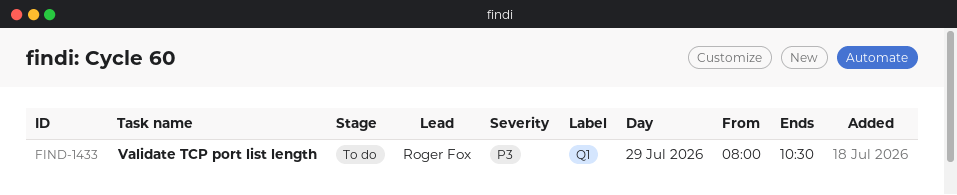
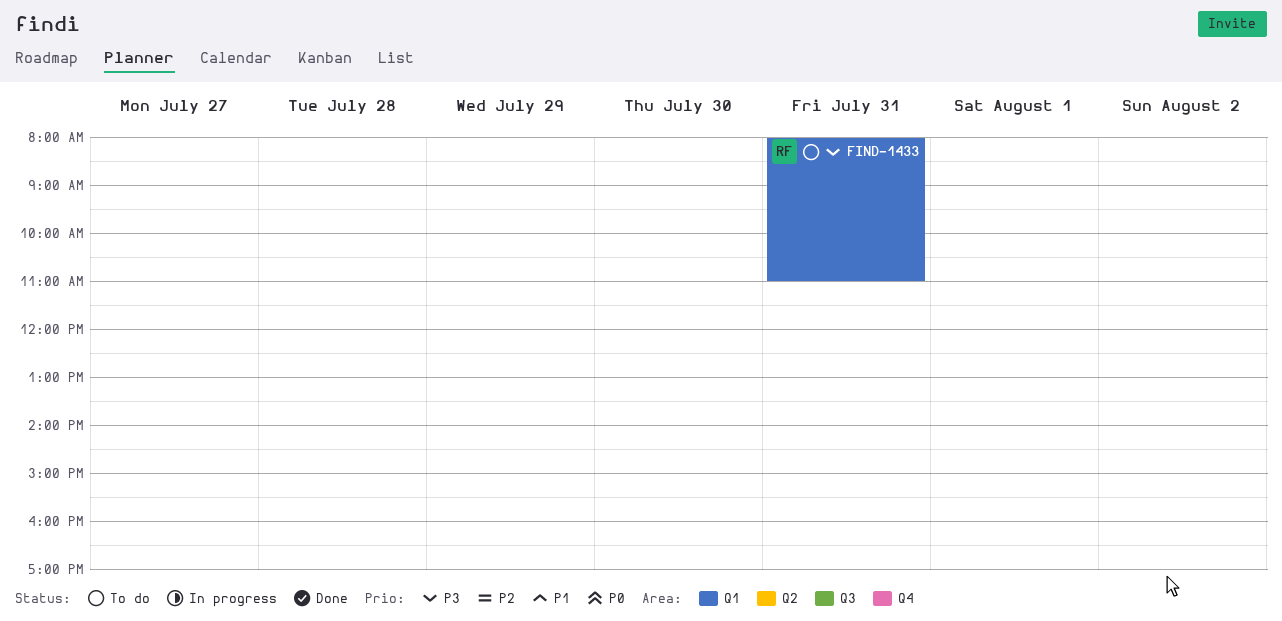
FIND-1433, day: Jul 29 -> Jul 31
FIND-1433, ends: 10:30 -> 11:00

